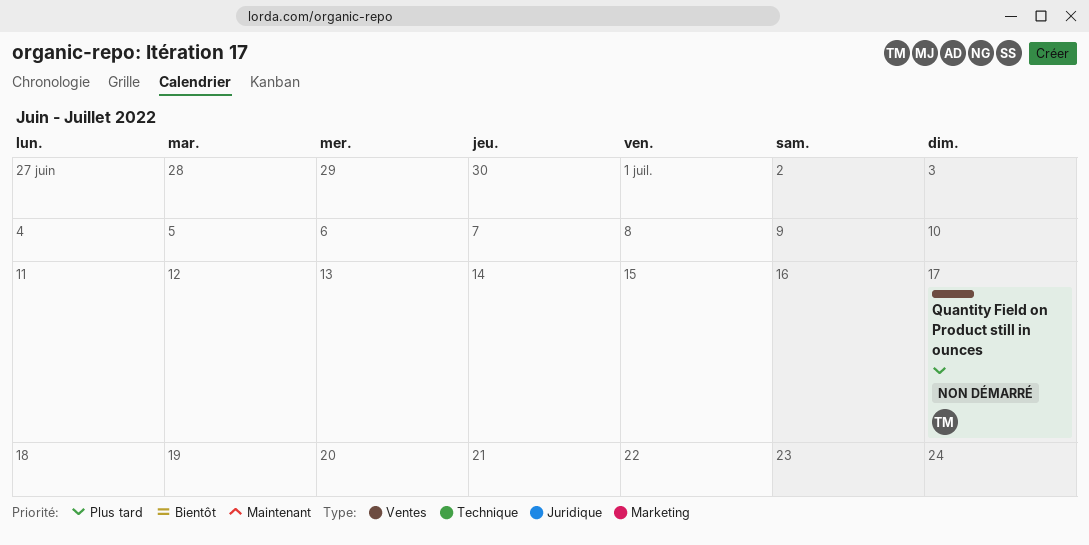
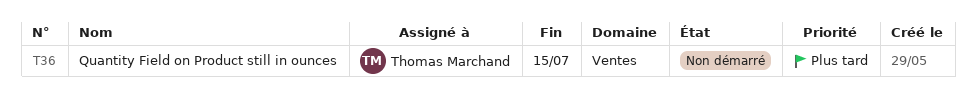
Quantity Field on Product still in ounces, due: Jul 17 -> Jul 15

